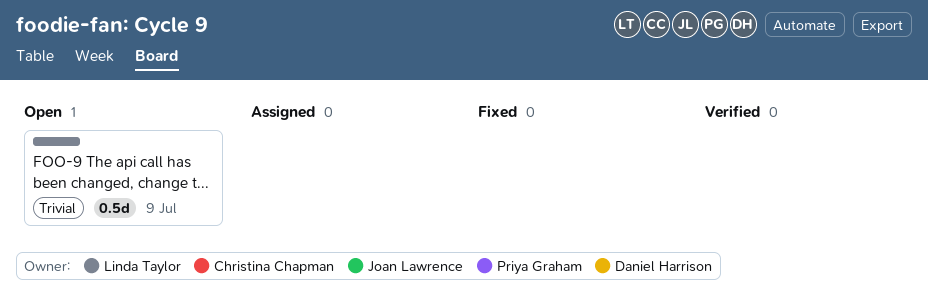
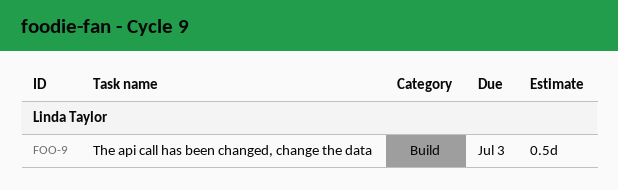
FOO-9, due: Jul 9 -> Jul 3

